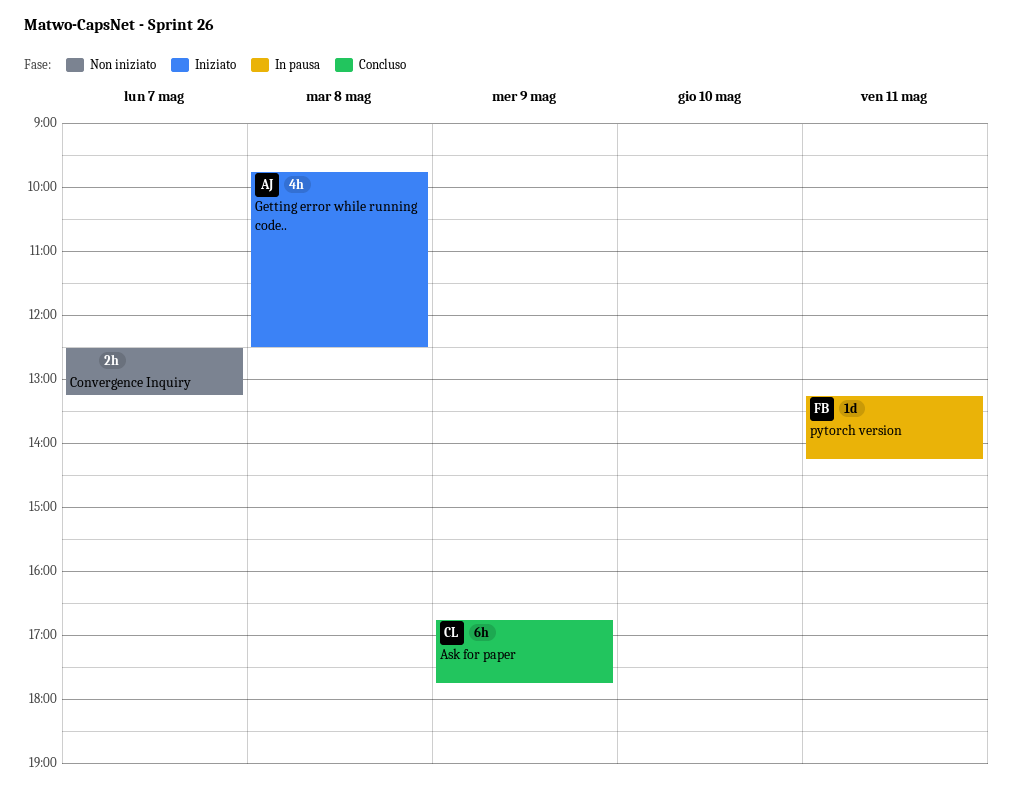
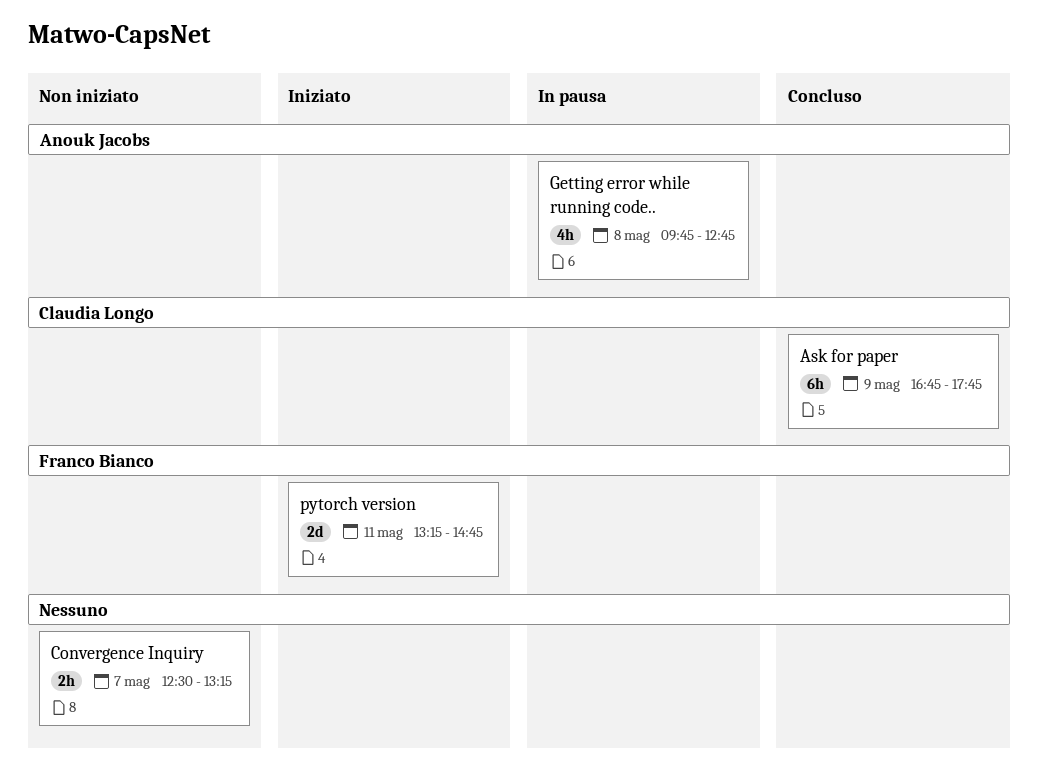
Getting error while running code.., status: Iniziato -> In pausa
Getting error while running code.., ends: 12:30 -> 12:45
pytorch version, status: In pausa -> Iniziato
pytorch version, estimate: 1d -> 2d
pytorch version, ends: 14:15 -> 14:45

